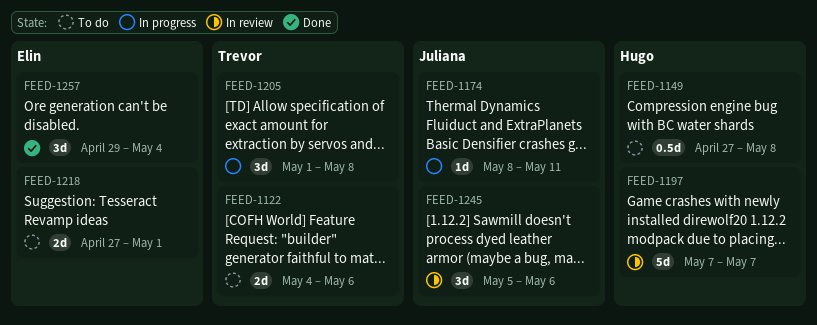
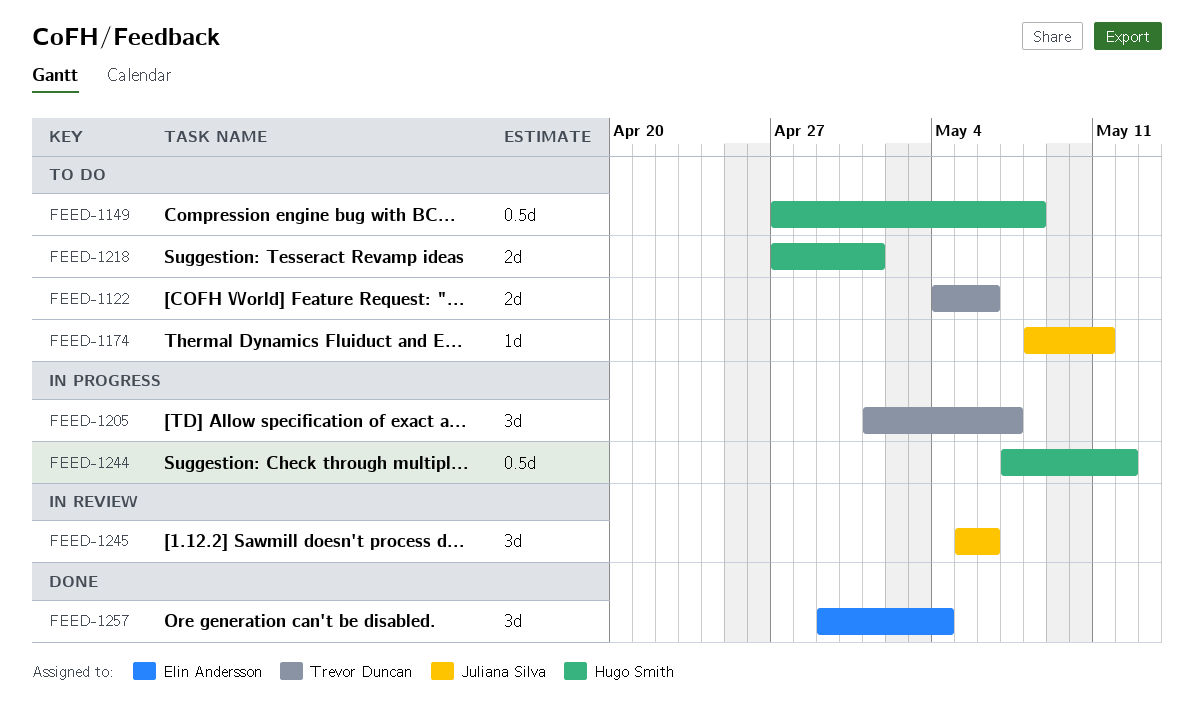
FEED-1174, status: In progress -> To do
FEED-1197: present -> none
FEED-1205, due: May 8 -> May 7
FEED-1218, owner: Elin Andersson -> Hugo Smith
FEED-1244: none -> present

